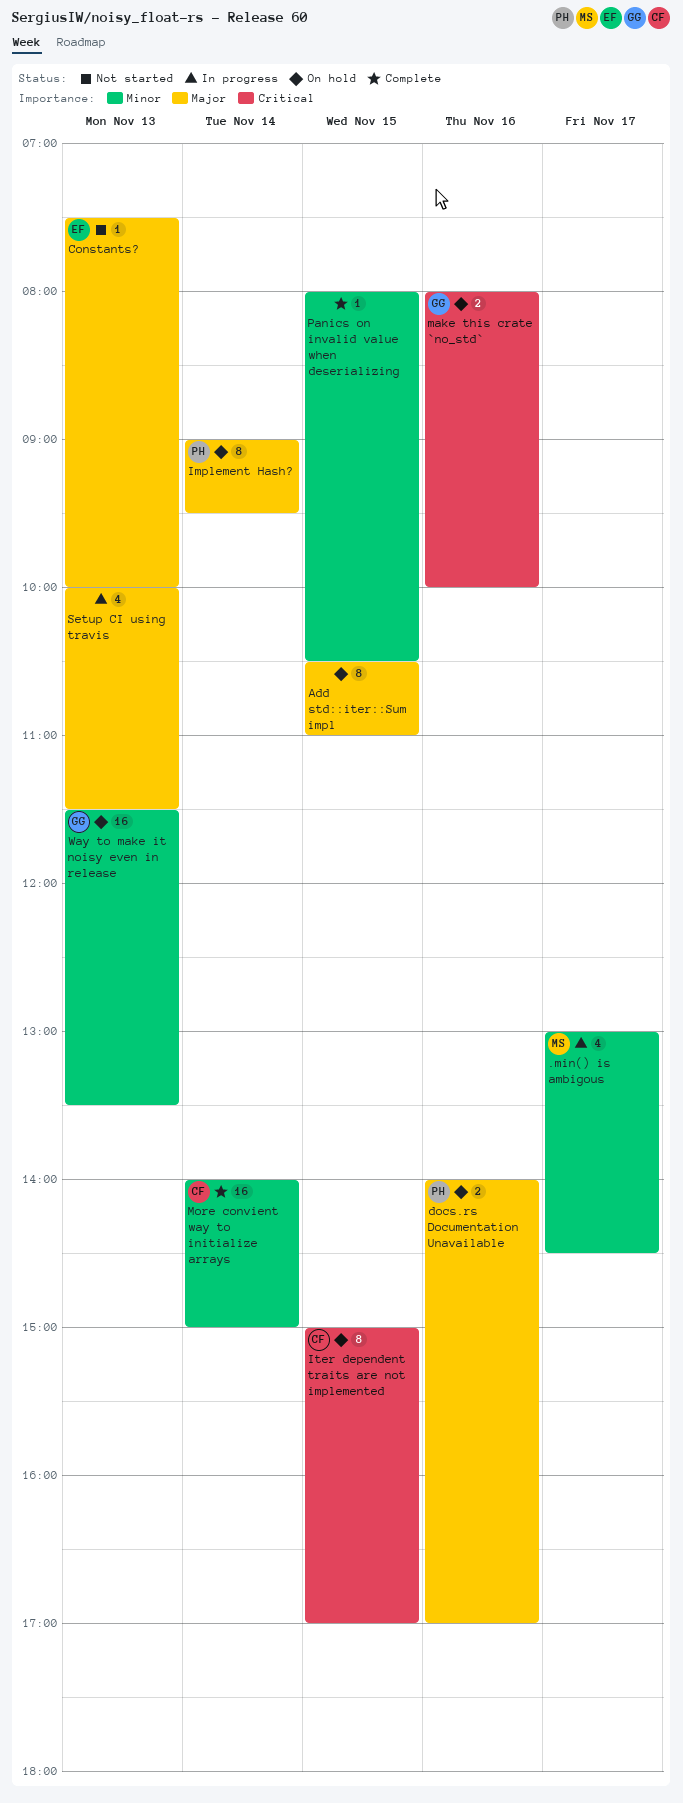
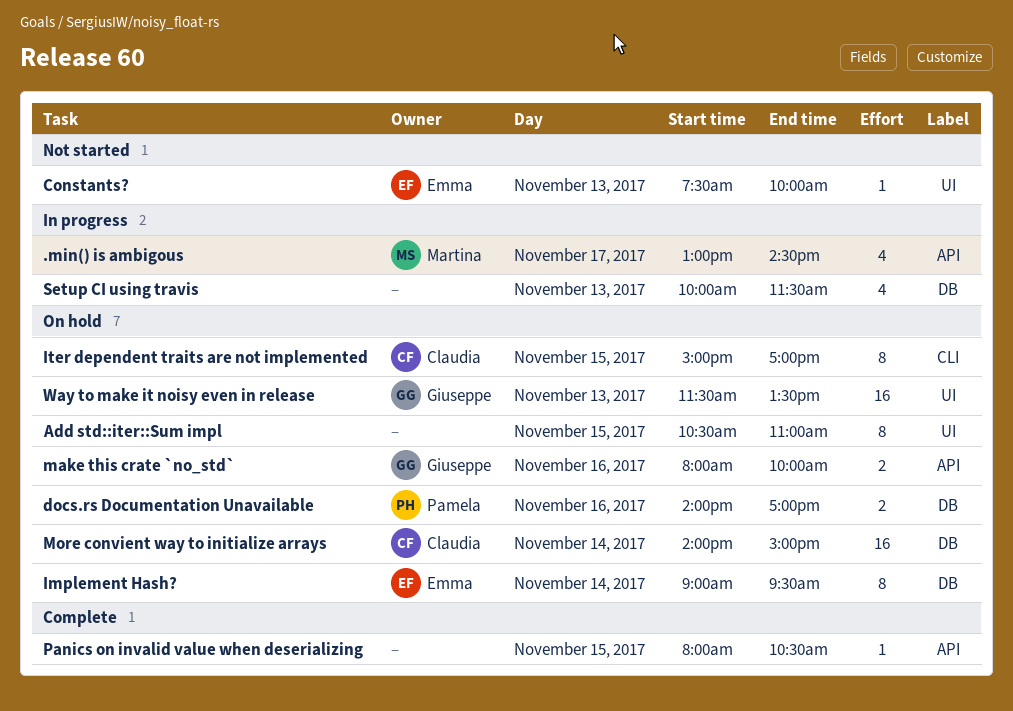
Implement Hash?, owner: Pamela -> Emma
More convient way to initialize arrays, status: Complete -> On hold

